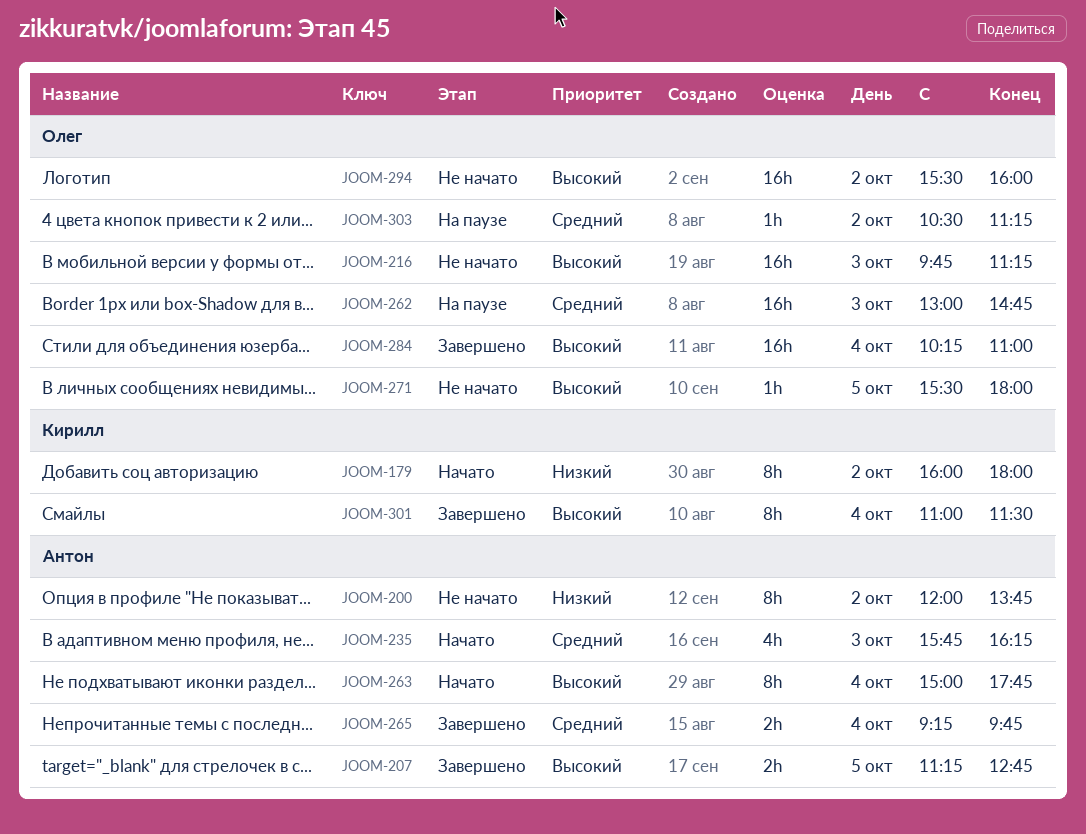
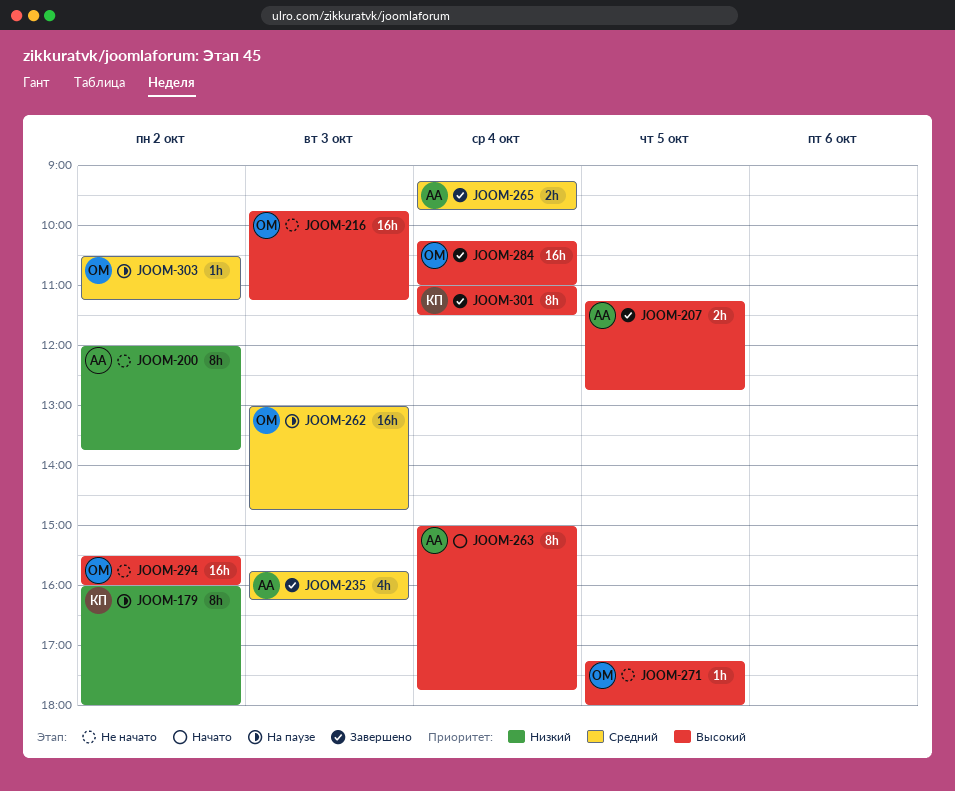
JOOM-179, status: Начато -> На паузе
JOOM-235, status: Начато -> Завершено
JOOM-271, begins: 15:30 -> 17:15

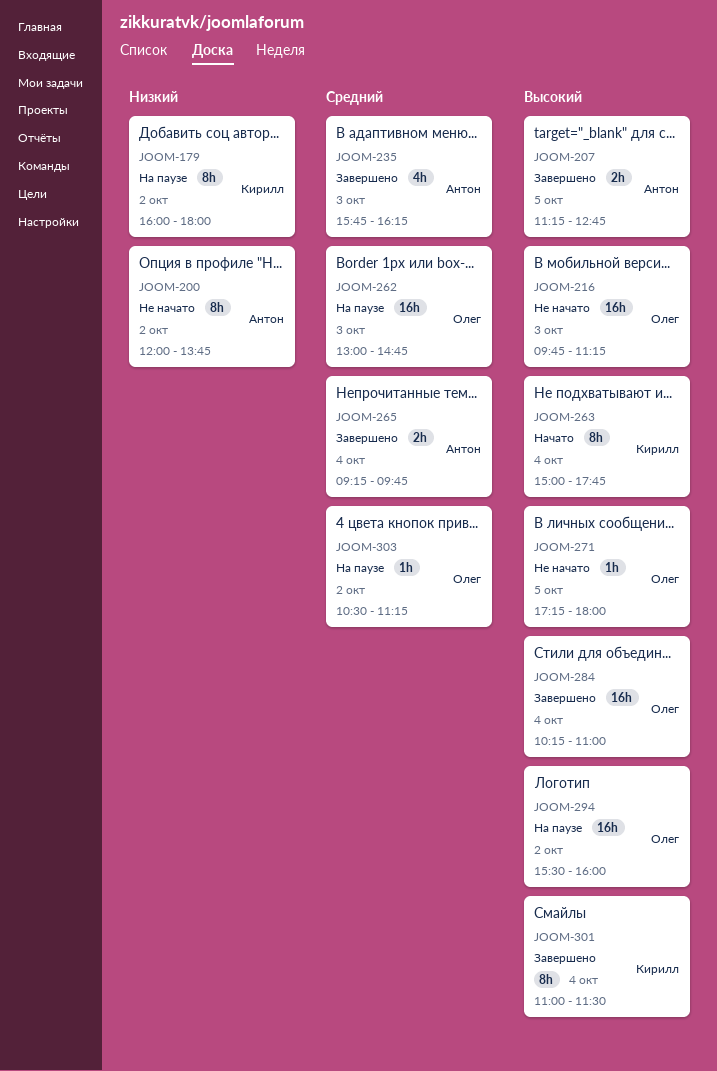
JOOM-263, owner: Антон -> Кирилл
JOOM-294, status: Не начато -> На паузе

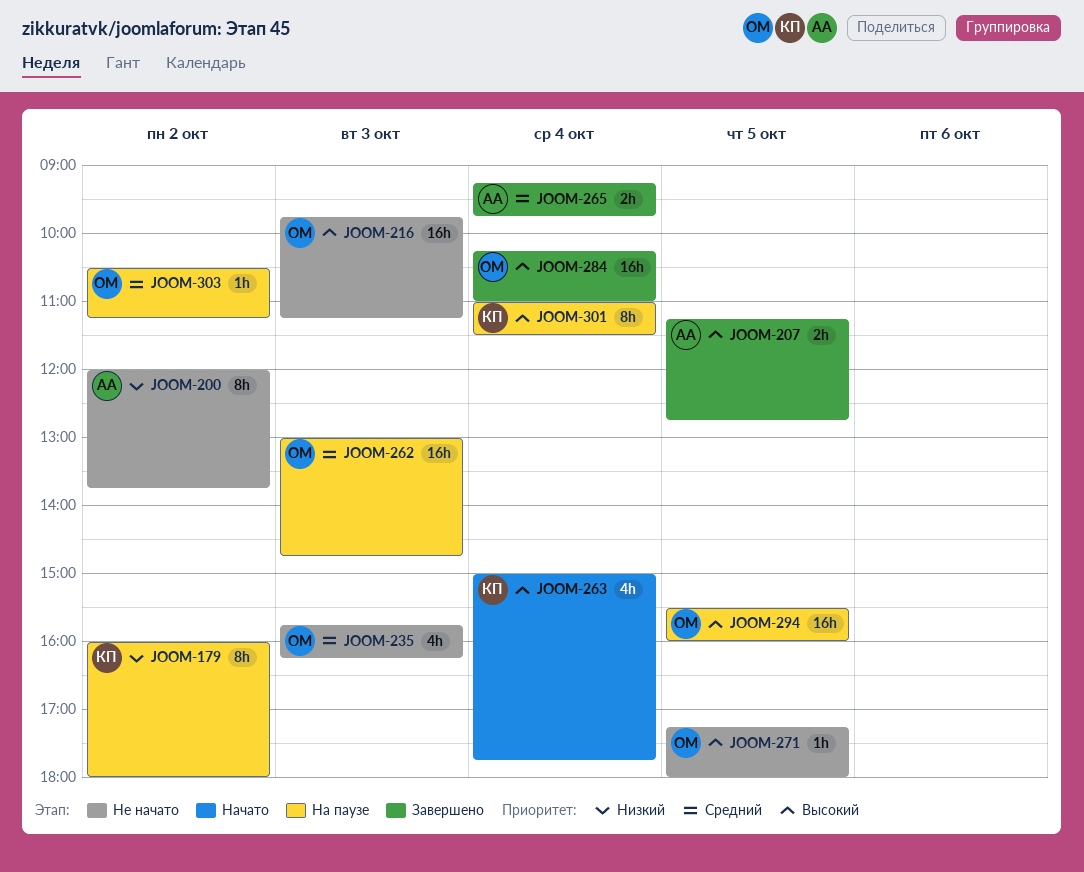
JOOM-235, status: Завершено -> Не начато
JOOM-235, owner: Антон -> Олег
JOOM-263, estimate: 8h -> 4h
JOOM-294, day: Oct 2 -> Oct 5
JOOM-301, status: Завершено -> На паузе

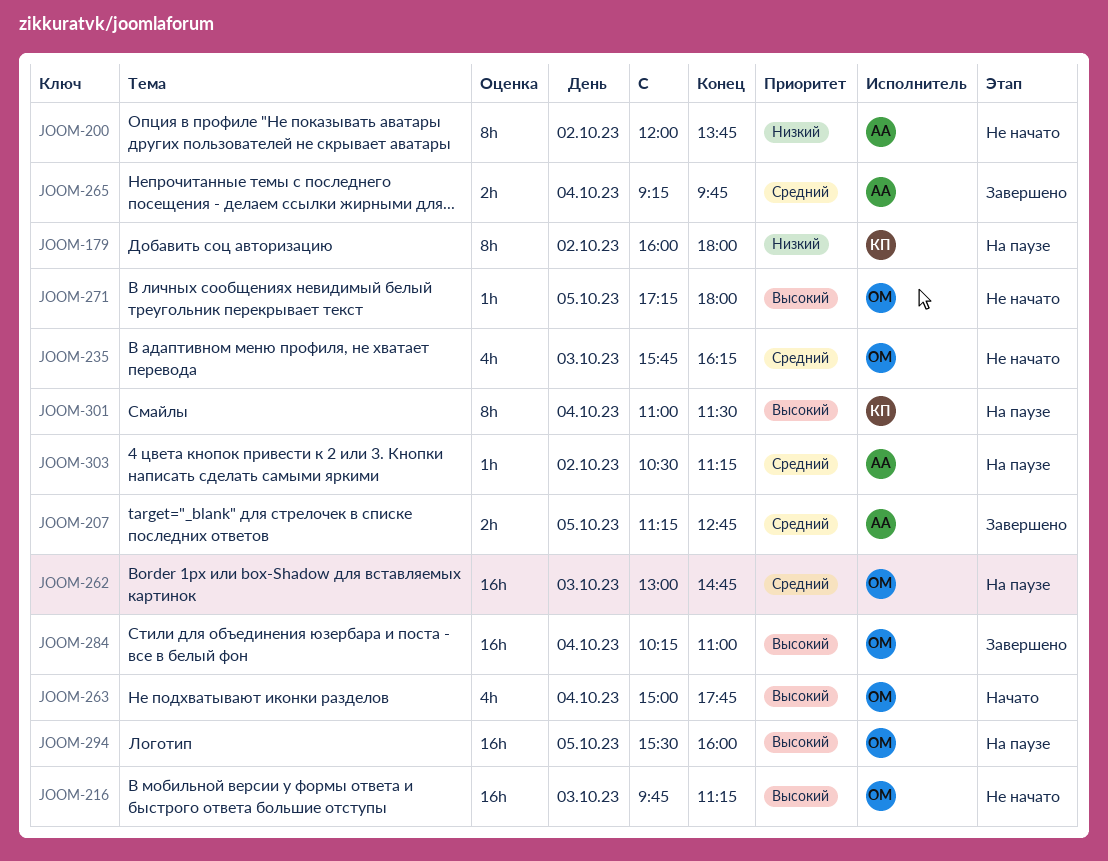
JOOM-207, priority: Высокий -> Средний
JOOM-263, owner: КП -> ОМ
JOOM-303, owner: ОМ -> АА

